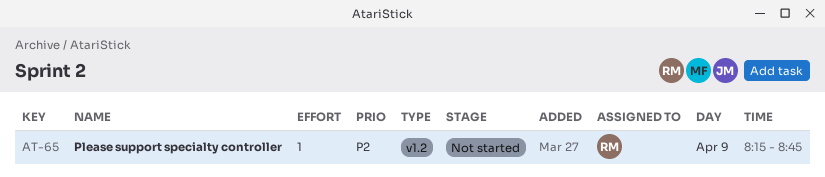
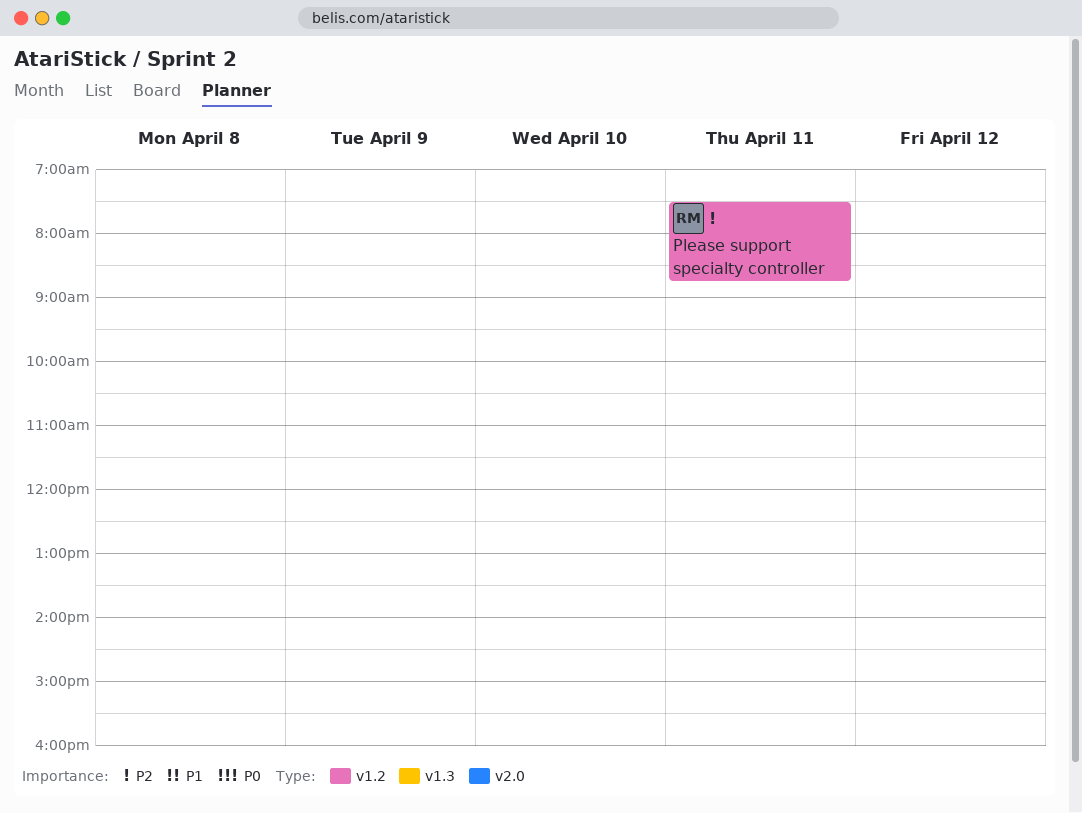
Please support specialty controller, day: Apr 9 -> Apr 11
Please support specialty controller, begins: 08:15 -> 07:30

